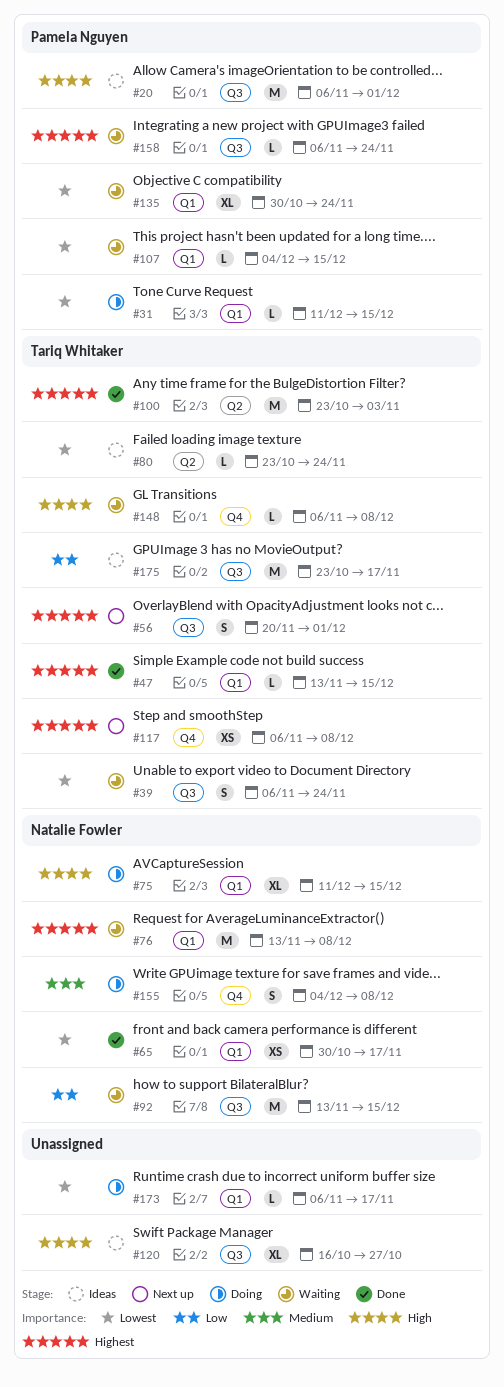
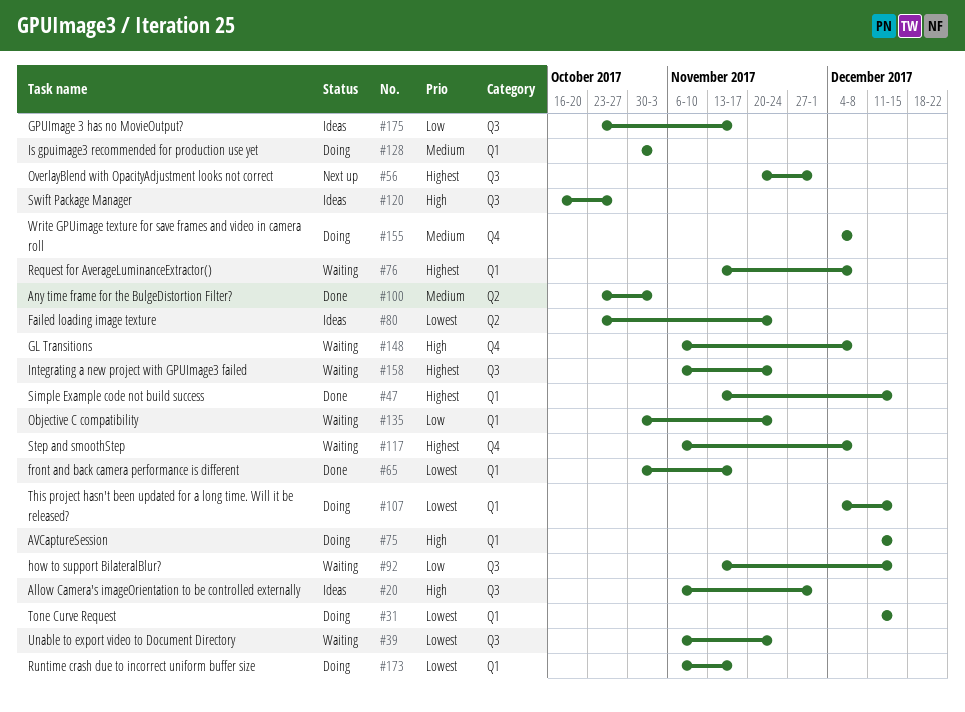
#100, priority: Highest -> Medium
#107, status: Waiting -> Doing
#117, status: Next up -> Waiting
#128: none -> present
#135, priority: Lowest -> Low

